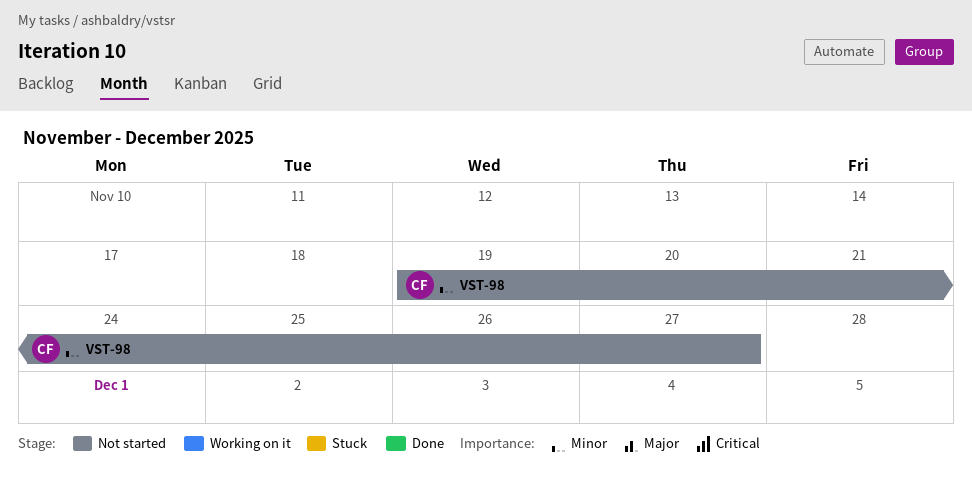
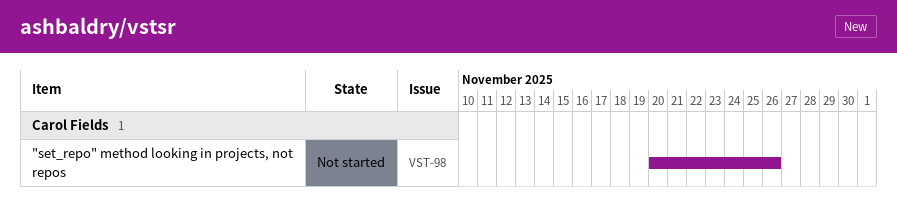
VST-98, start: Nov 19 -> Nov 20
VST-98, due: Nov 27 -> Nov 26

